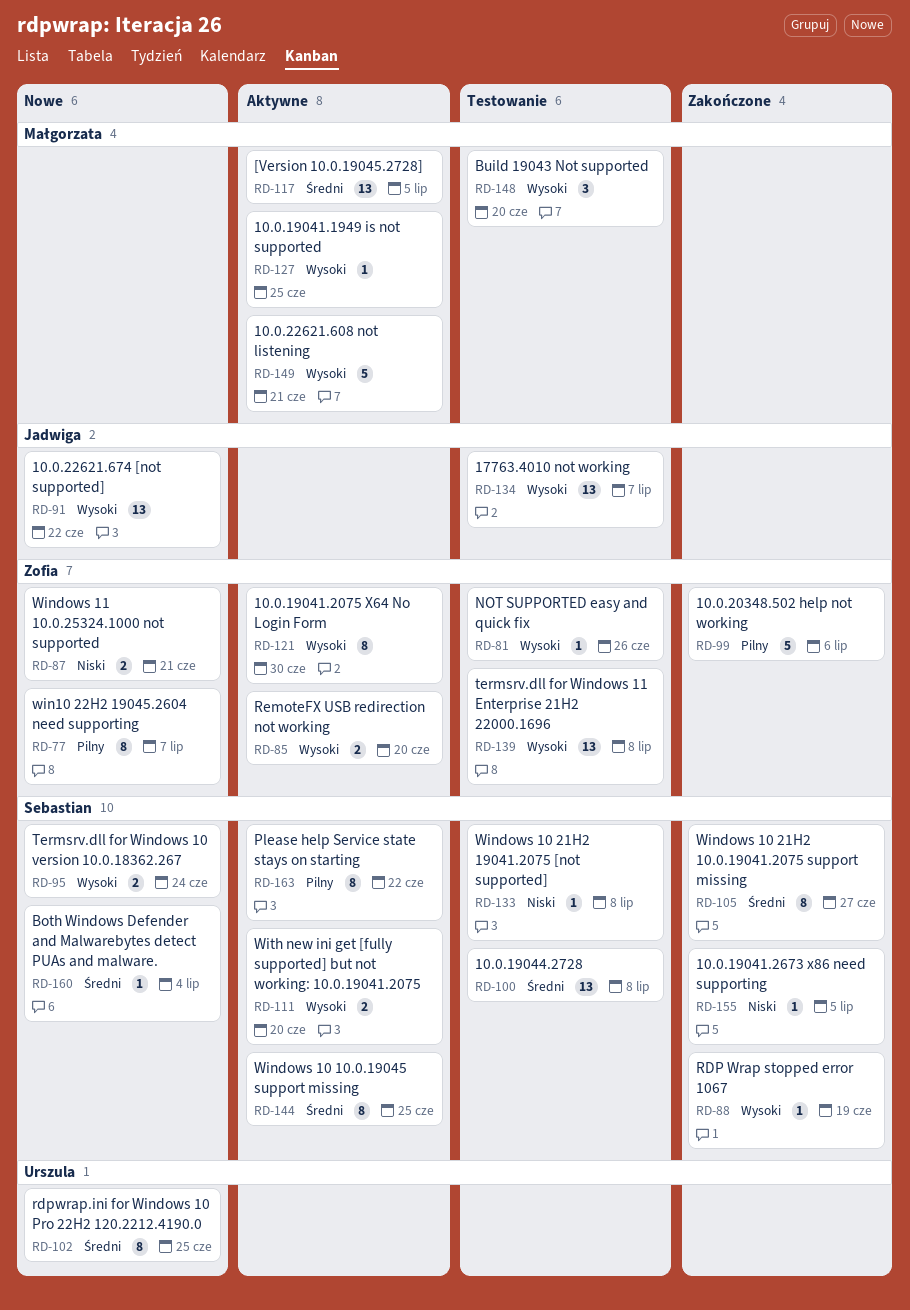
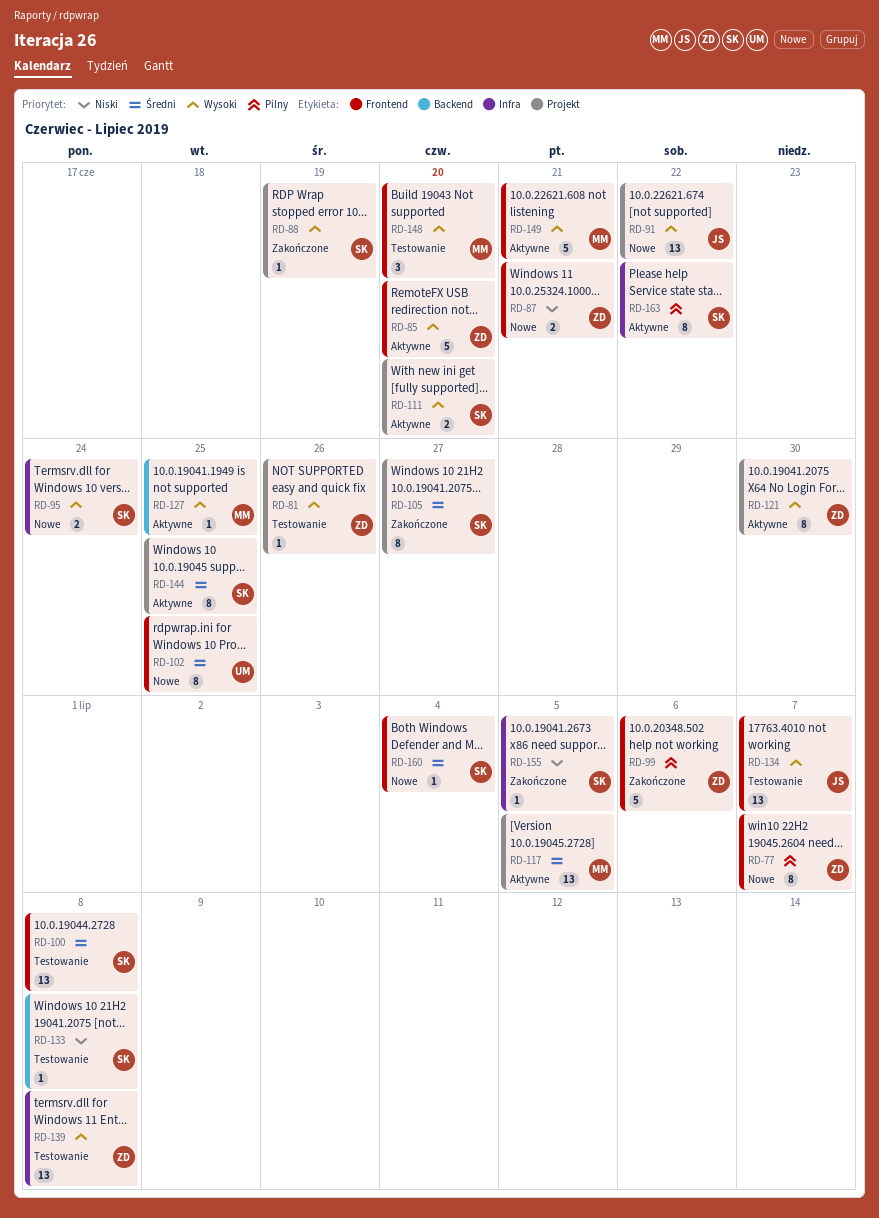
RD-85, estimate: 2 -> 5

